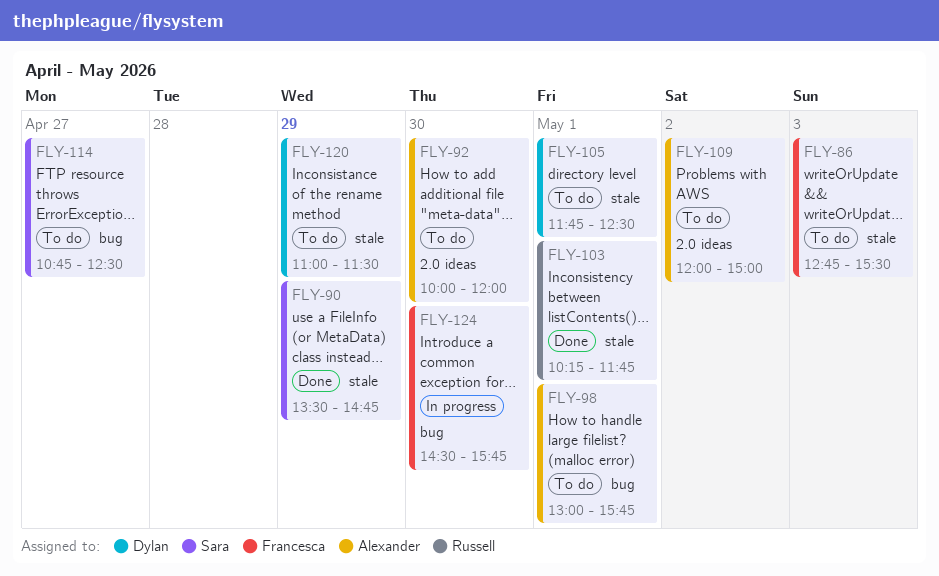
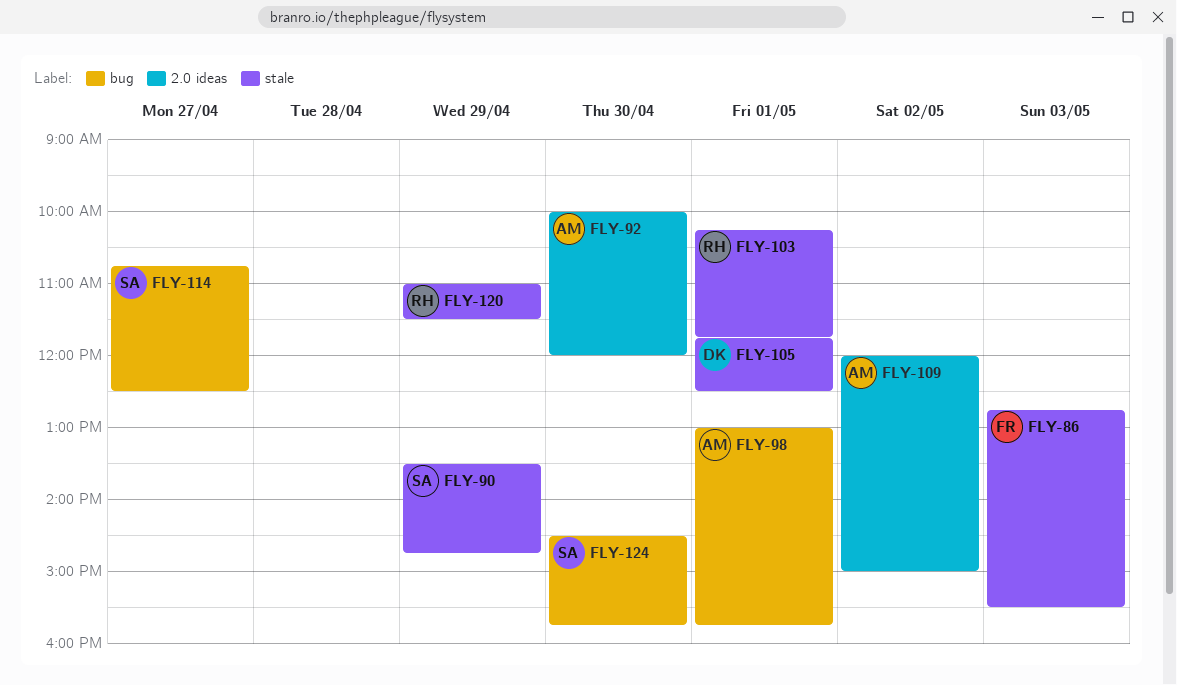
FLY-120, owner: Dylan -> Russell
FLY-124, owner: Francesca -> Sara

